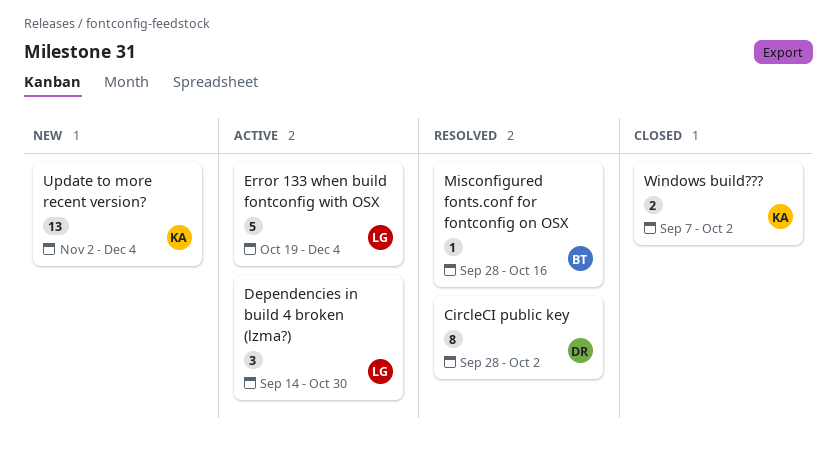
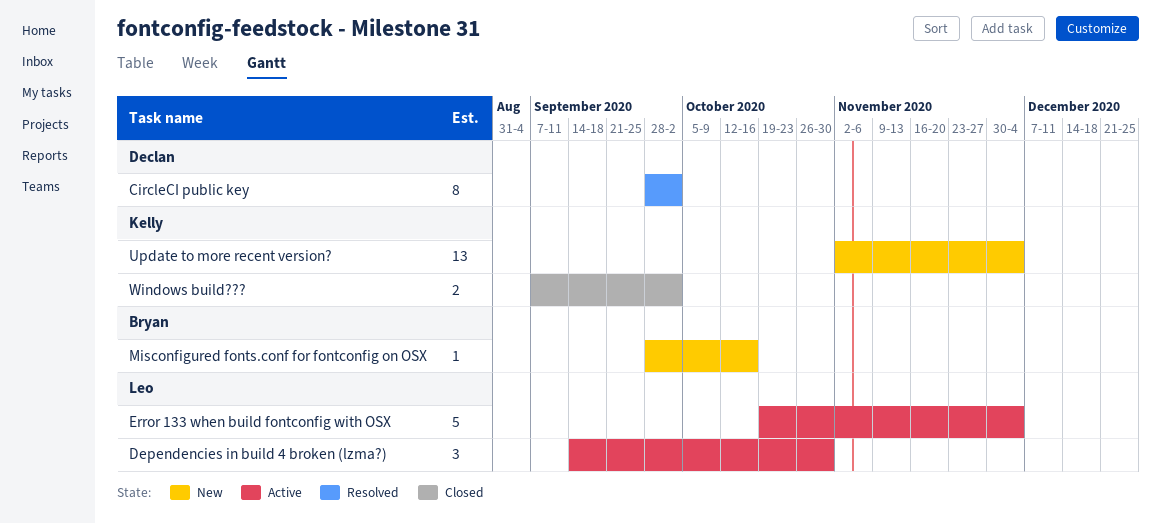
Misconfigured fonts.conf for fontconfig on OSX, status: Resolved -> New

